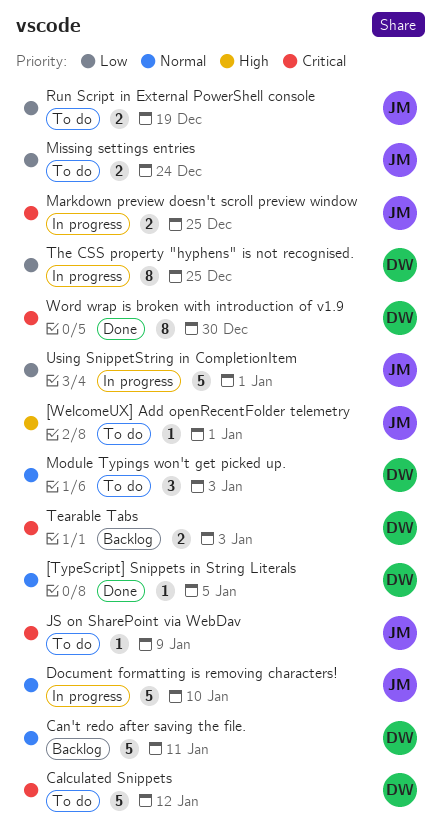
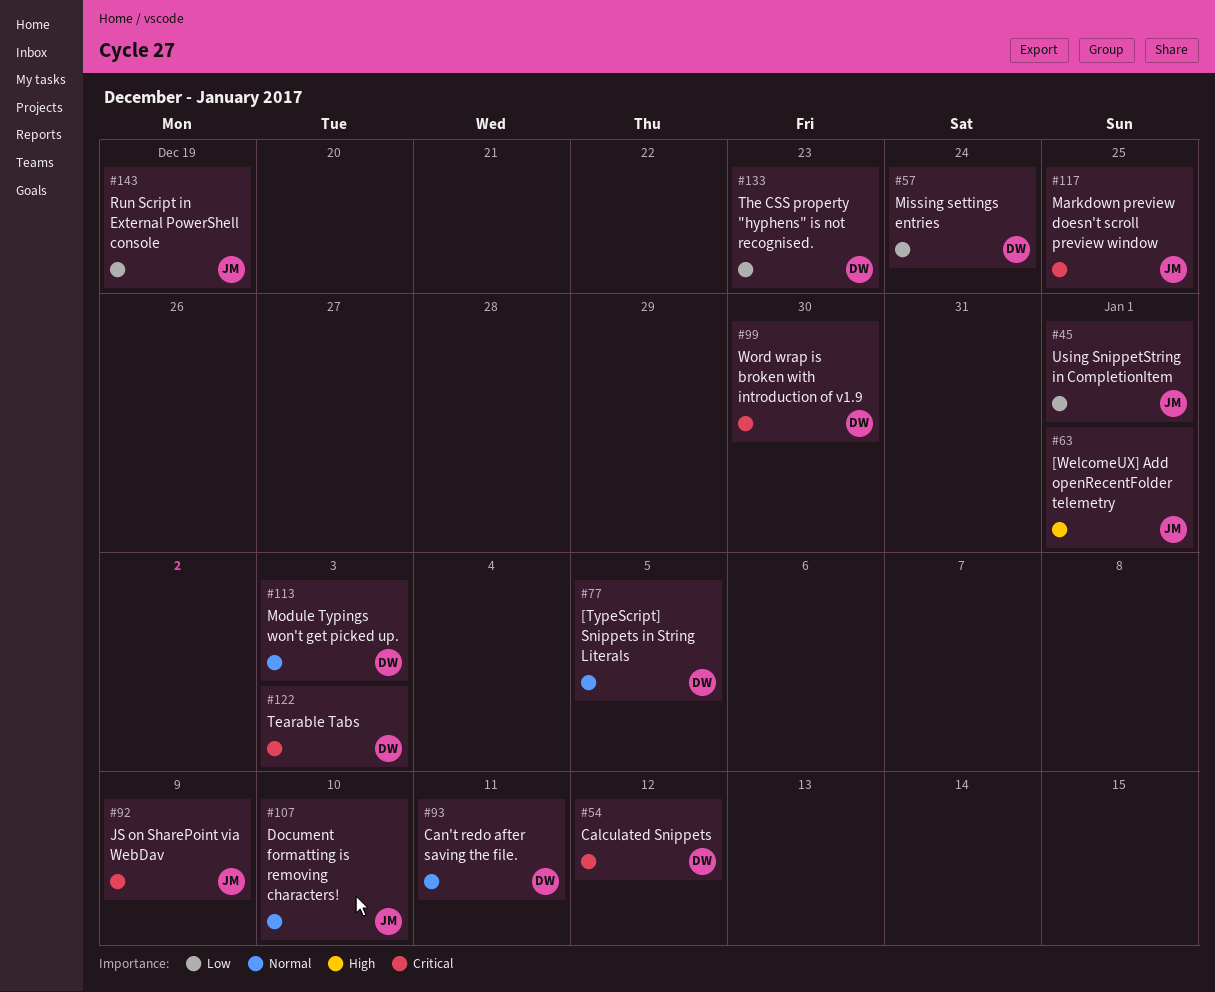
Missing settings entries, owner: JM -> DW
The CSS property "hyphens" is not recognised., due: Dec 25 -> Dec 23

